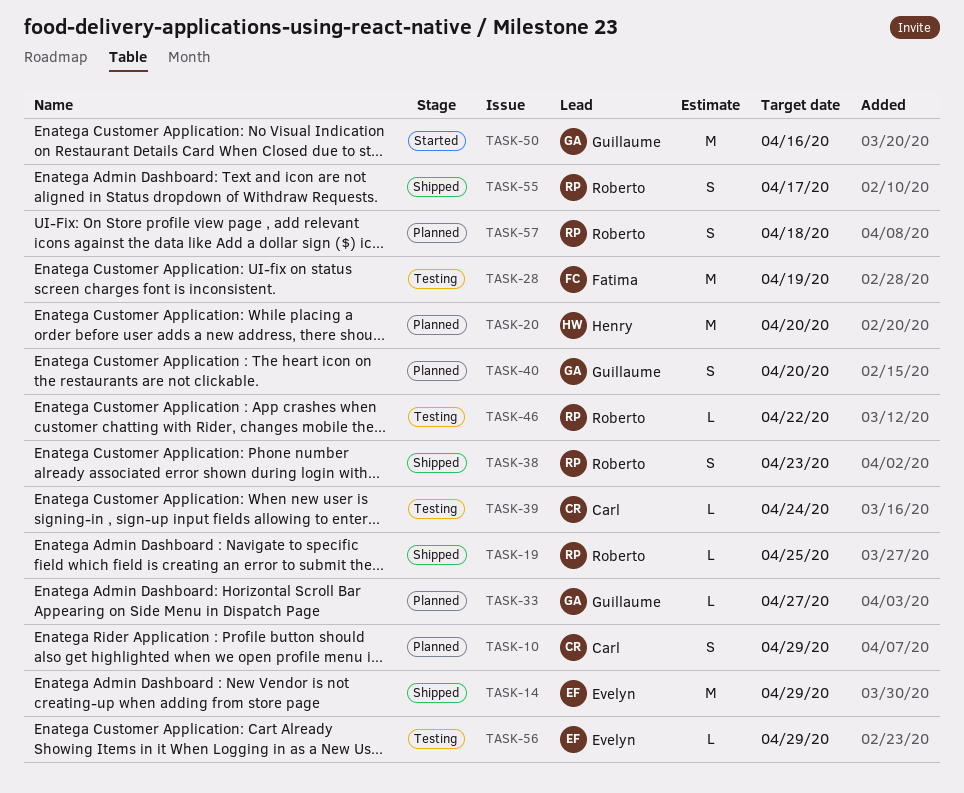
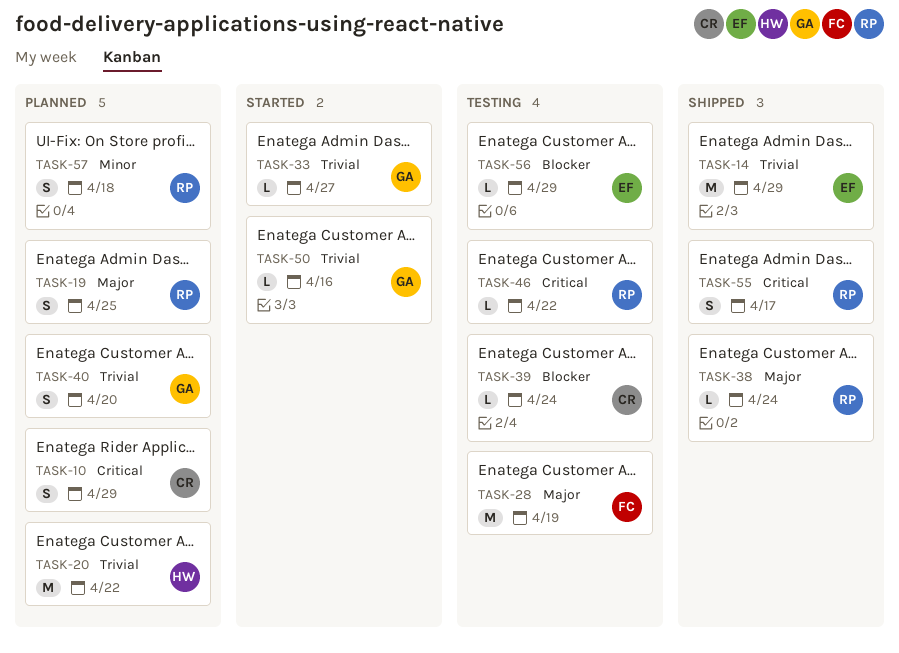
TASK-19, status: Shipped -> Planned
TASK-19, estimate: L -> S
TASK-20, due: Apr 20 -> Apr 22
TASK-33, status: Planned -> Started
TASK-38, estimate: S -> L
TASK-38, due: Apr 23 -> Apr 24
TASK-50, estimate: M -> L

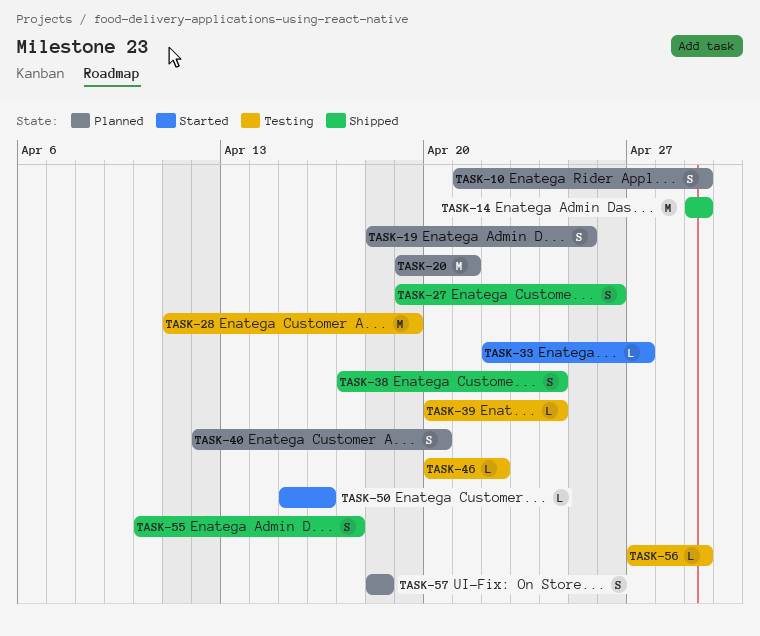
TASK-20, due: Apr 22 -> Apr 21
TASK-27: none -> present
TASK-38, estimate: L -> S

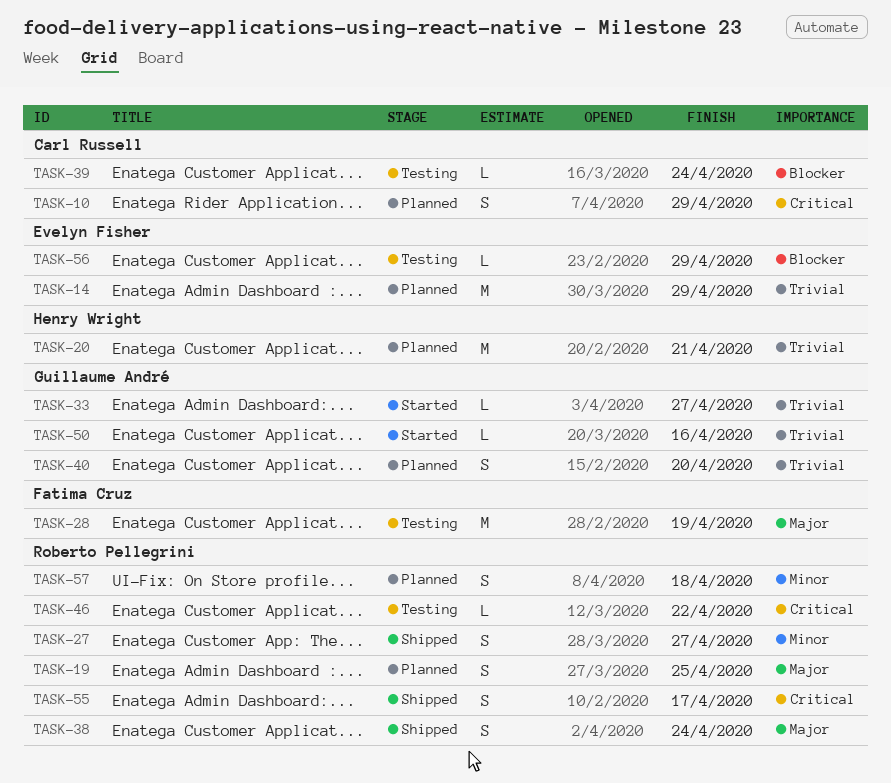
TASK-14, status: Shipped -> Planned
TASK-27, due: Apr 26 -> Apr 27

